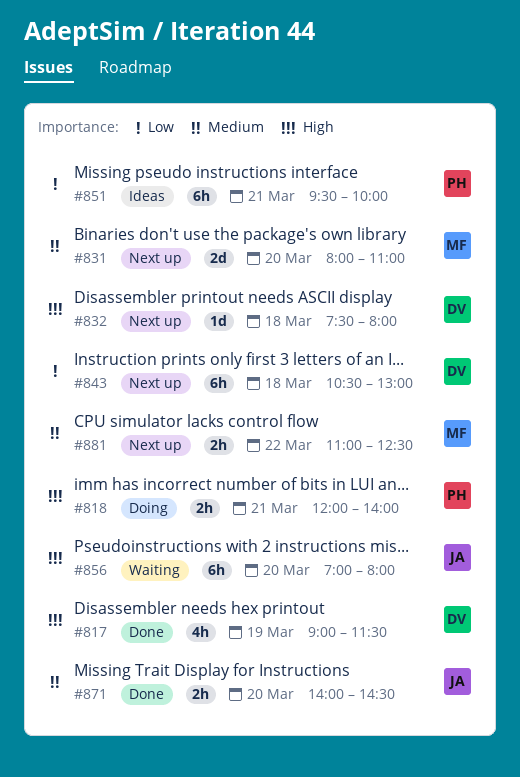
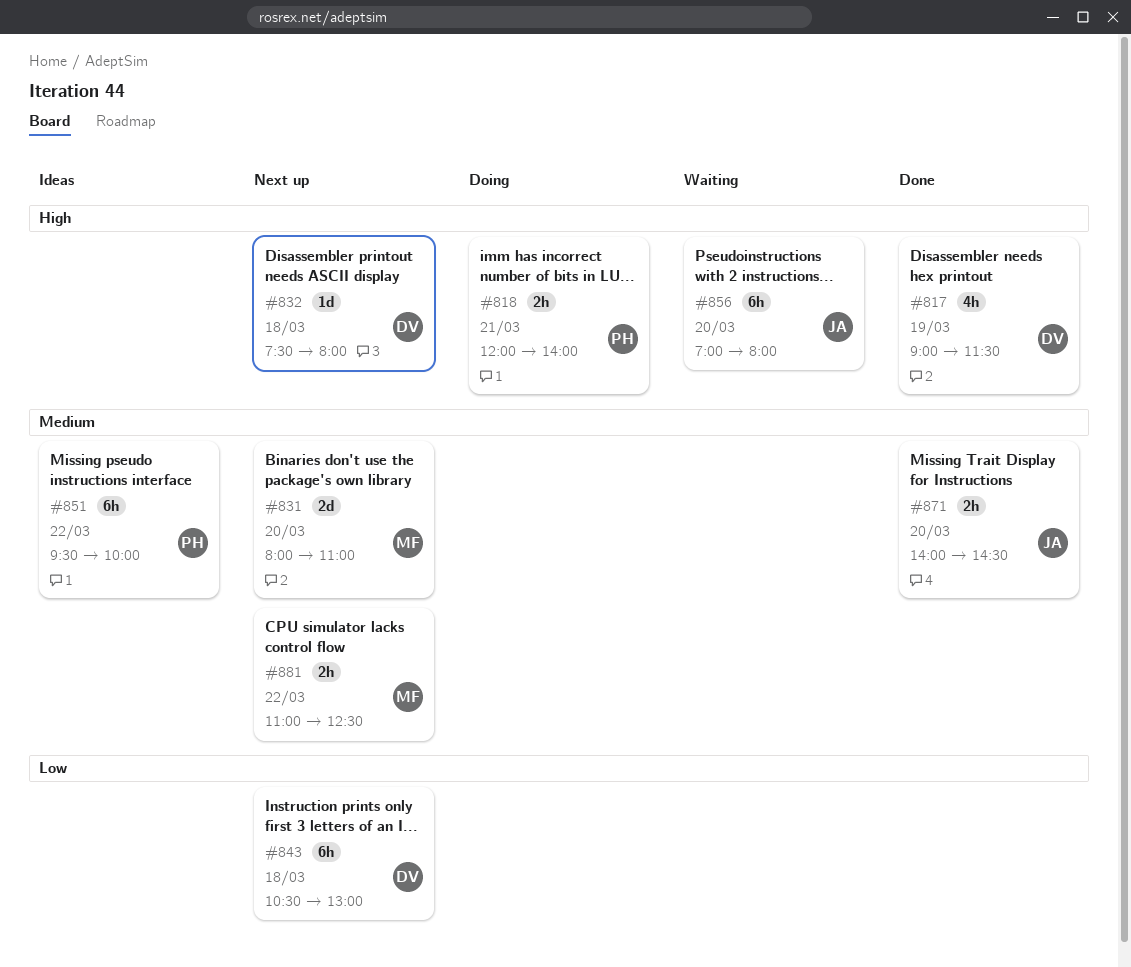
#851, priority: Low -> Medium
#851, day: Mar 21 -> Mar 22

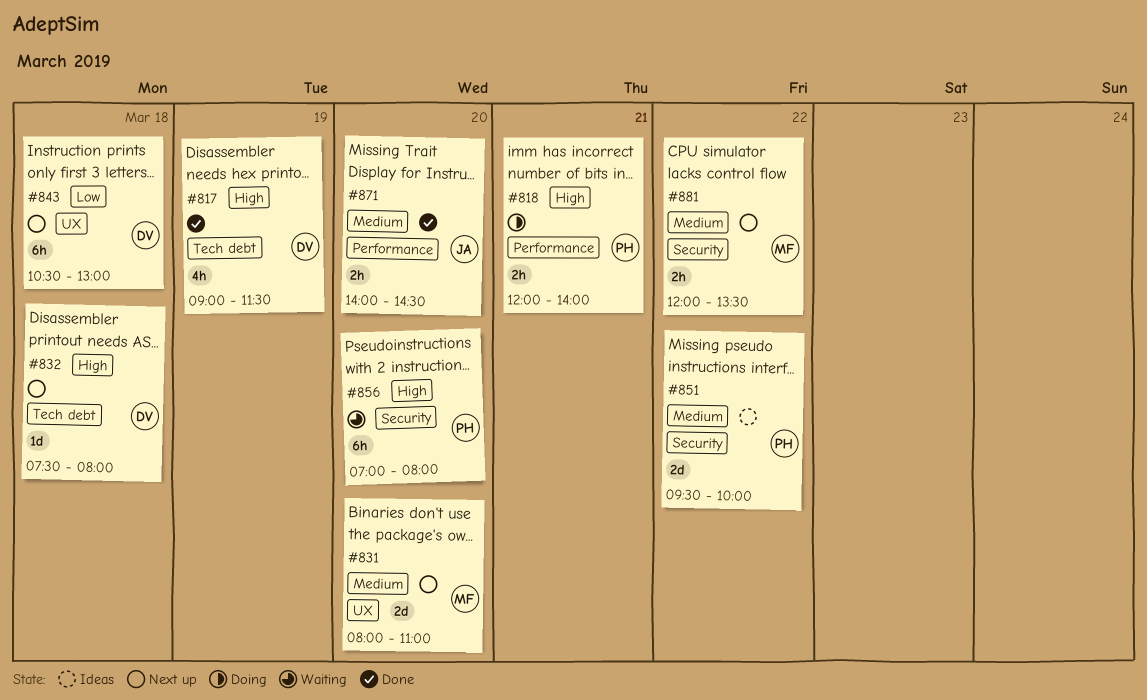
#851, estimate: 6h -> 2d
#856, owner: JA -> PH
#881, begins: 11:00 -> 12:00
#881, ends: 12:30 -> 13:30

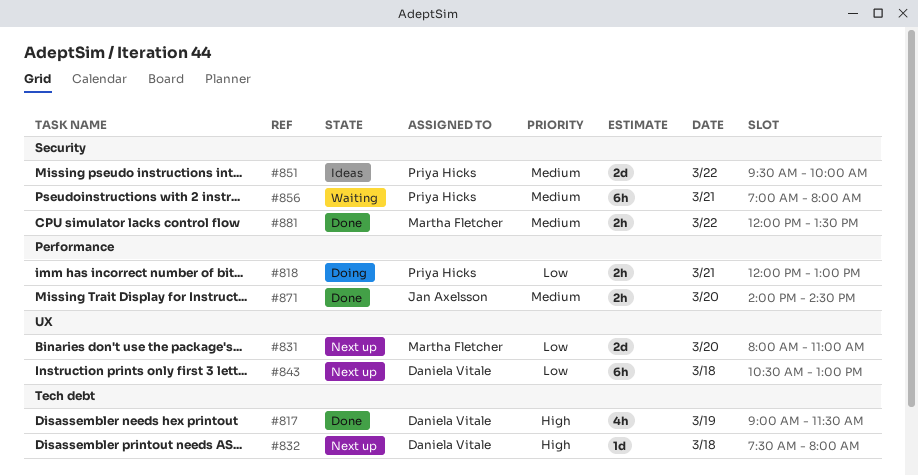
#818, priority: High -> Low
#818, ends: 14:00 -> 13:00
#831, priority: Medium -> Low
#856, priority: High -> Medium
#856, day: Mar 20 -> Mar 21
#881, status: Next up -> Done

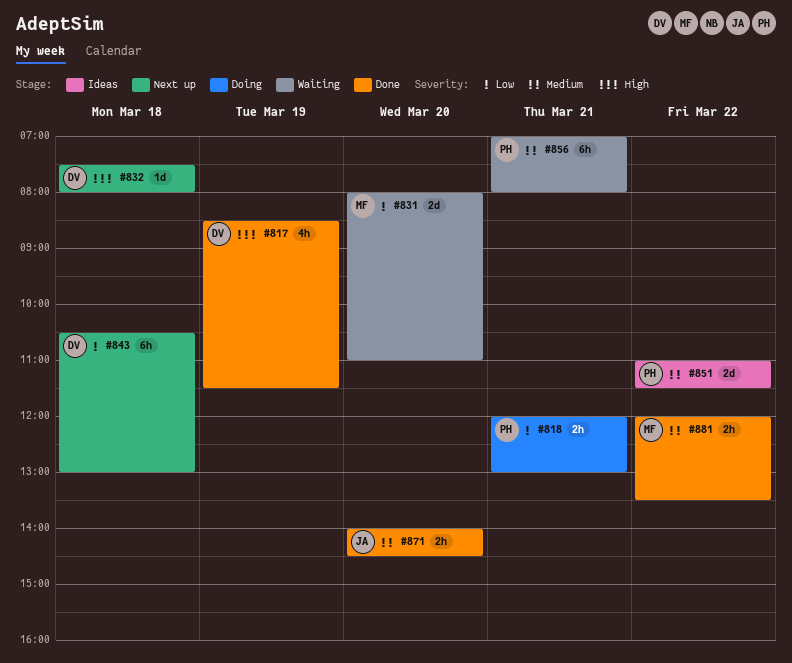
#817, begins: 09:00 -> 08:30
#831, status: Next up -> Waiting
#851, begins: 09:30 -> 11:00
#851, ends: 10:00 -> 11:30

